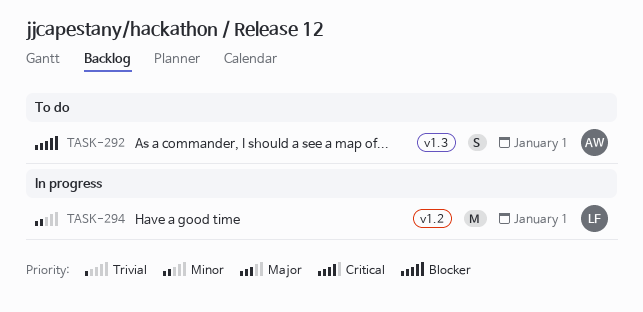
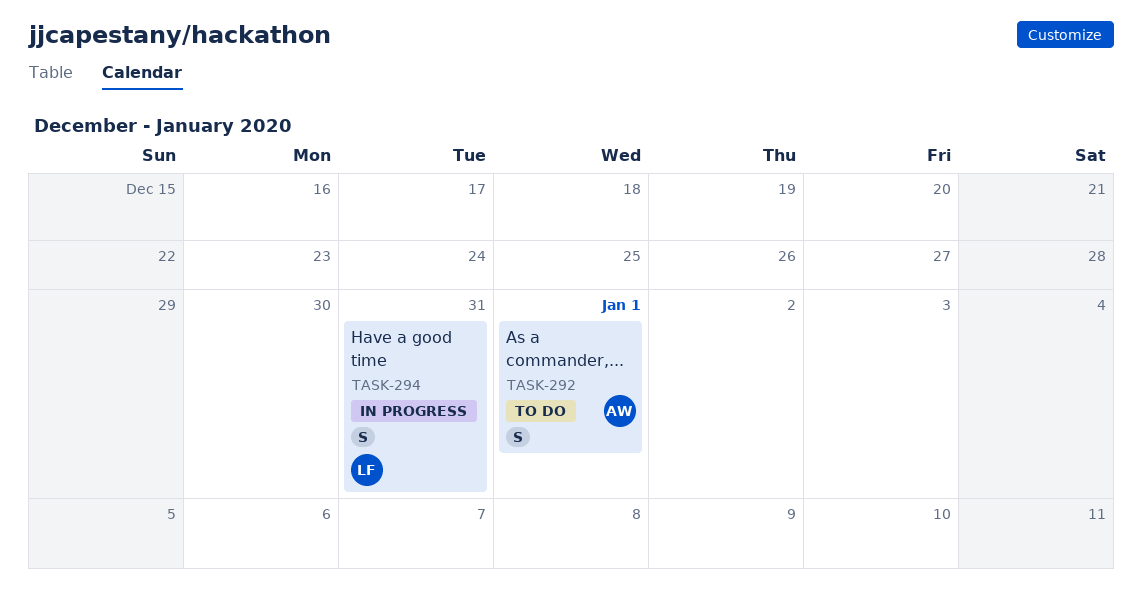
TASK-294, estimate: M -> S
TASK-294, due: Jan 1 -> Dec 31

